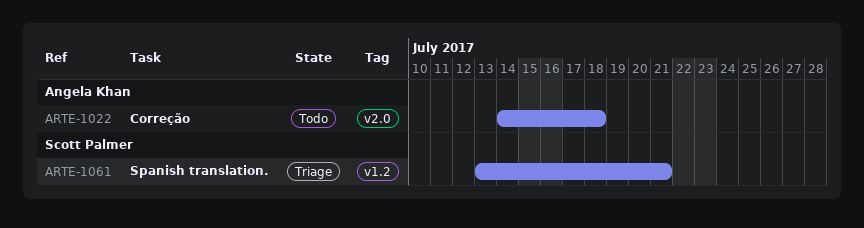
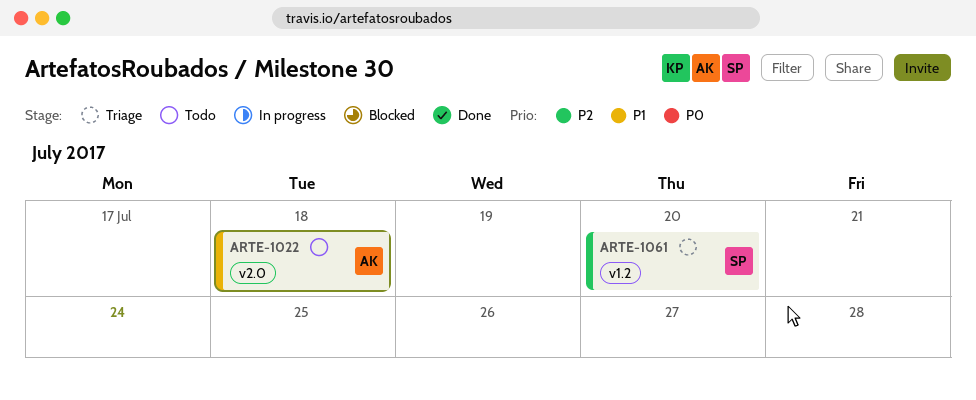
ARTE-1061, due: Jul 21 -> Jul 20

